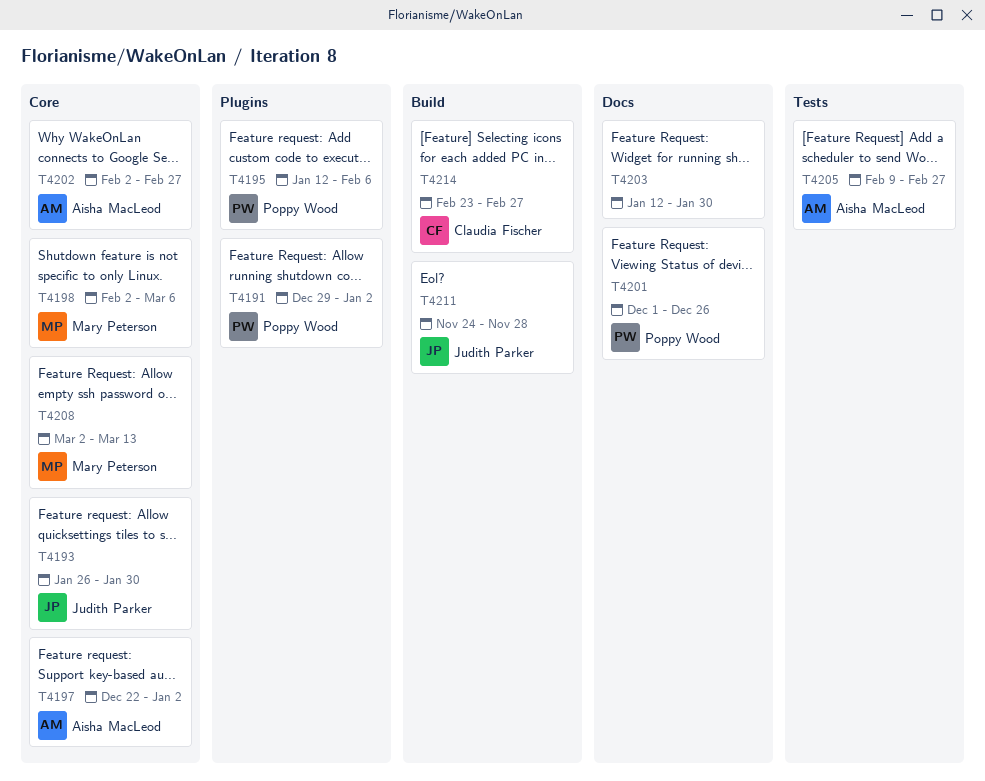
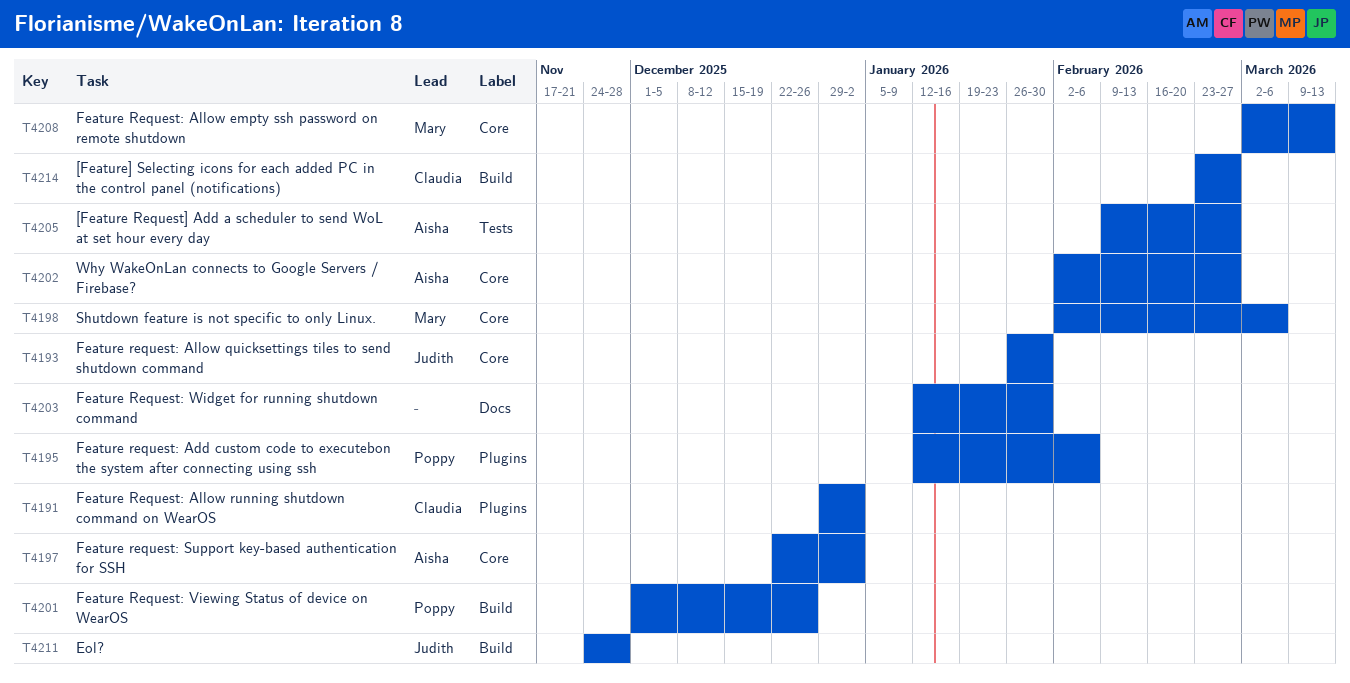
T4191, owner: Poppy Wood -> Claudia Fischer
T4201, label: Docs -> Build

